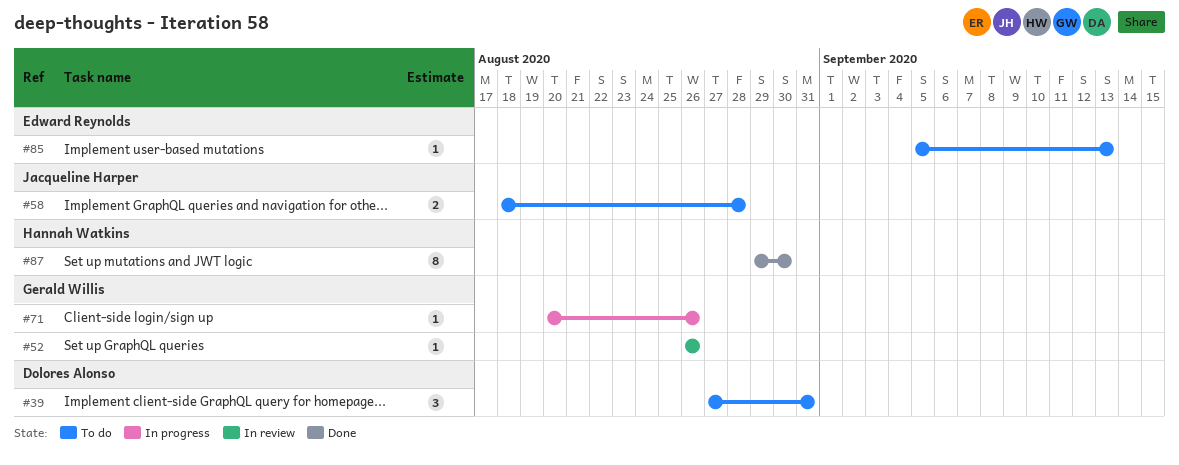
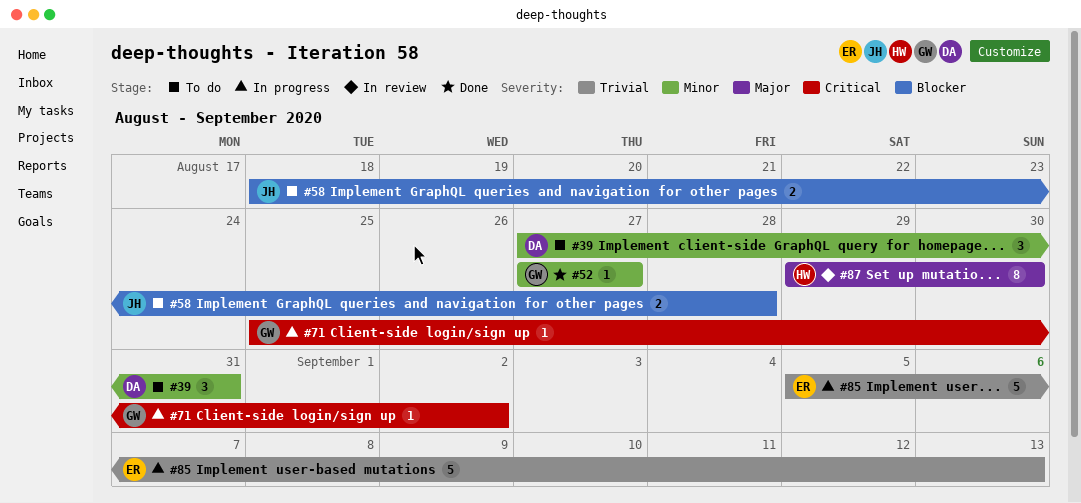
#52, status: In review -> Done
#52, start: Aug 26 -> Aug 27
#52, due: Aug 26 -> Aug 27
#71, start: Aug 20 -> Aug 25
#71, due: Aug 26 -> Sep 2
#85, status: To do -> In progress
#85, estimate: 1 -> 5
#87, status: Done -> In review

